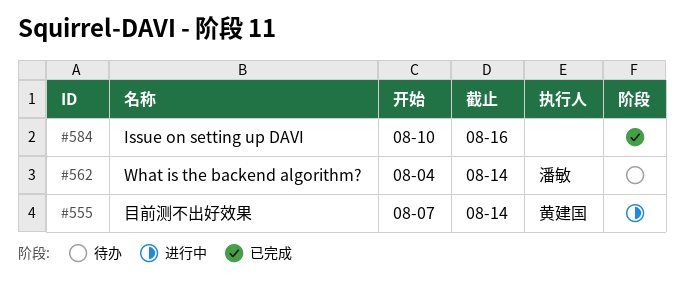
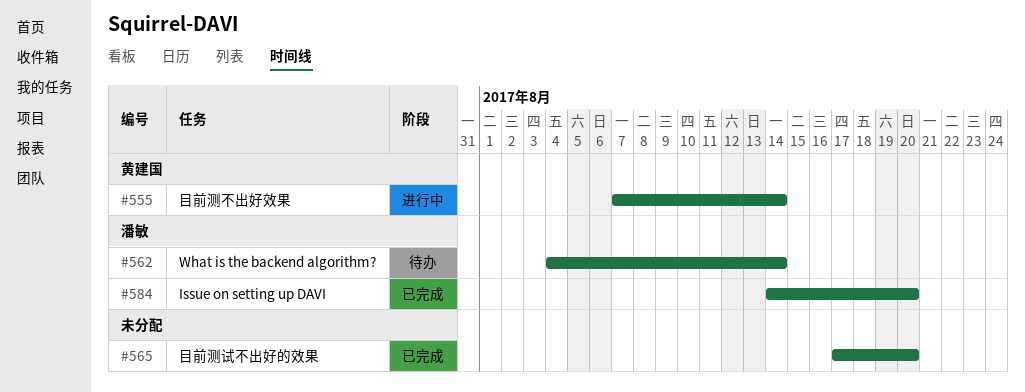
#565: none -> present
#584, owner: none -> 潘敏
#584, start: Aug 10 -> Aug 14
#584, due: Aug 16 -> Aug 20

